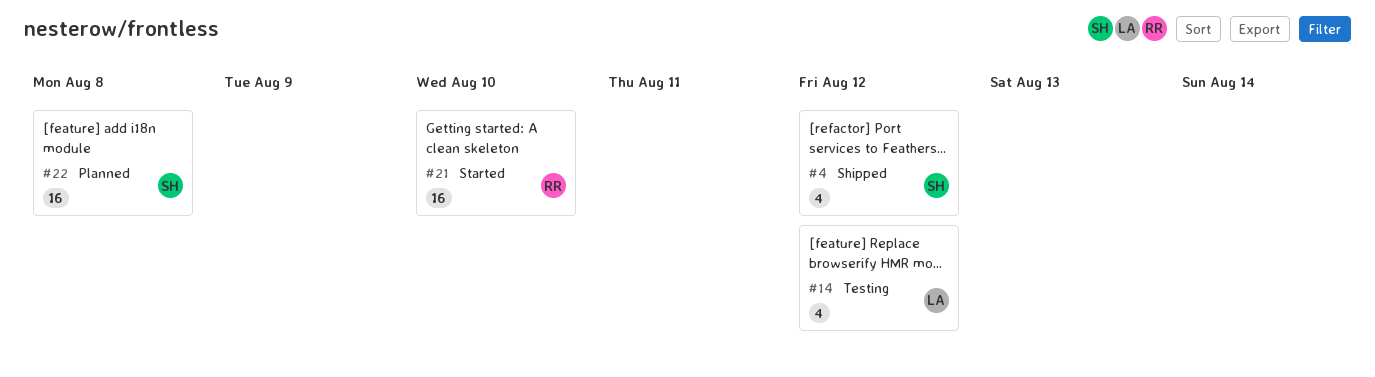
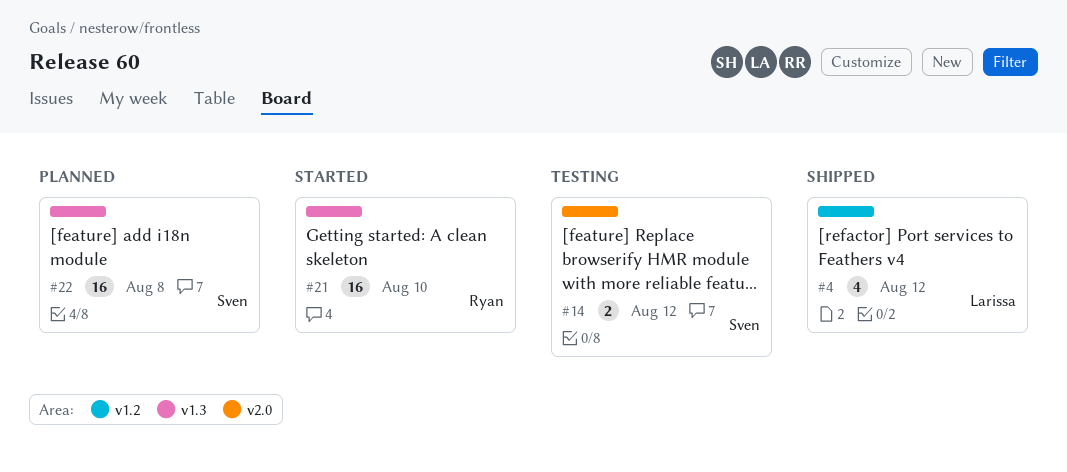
#4, owner: Sven -> Larissa
#14, owner: Larissa -> Sven
#14, estimate: 4 -> 2

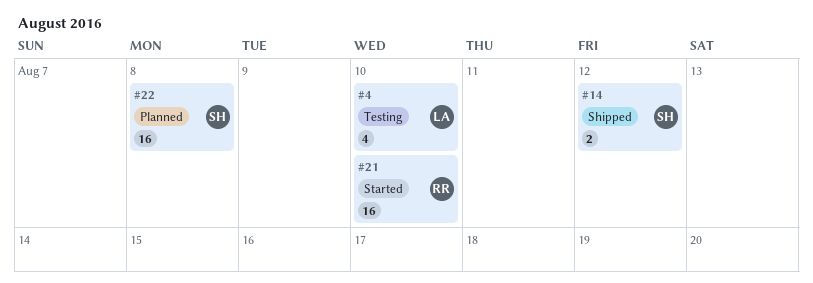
#4, status: Shipped -> Testing
#4, due: Aug 12 -> Aug 10
#14, status: Testing -> Shipped

